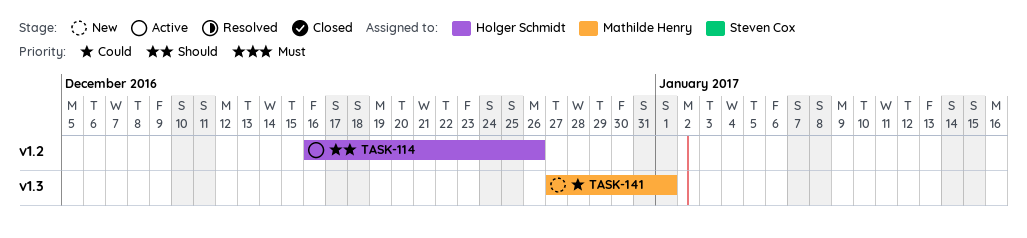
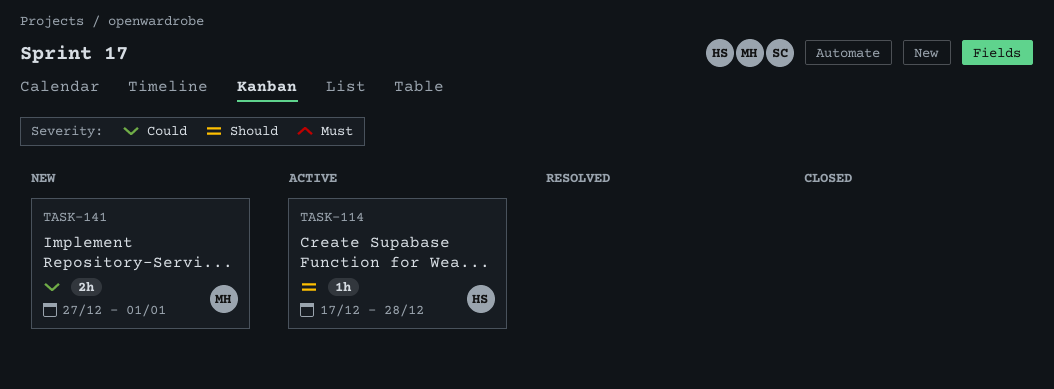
TASK-114, start: Dec 16 -> Dec 17
TASK-114, due: Dec 26 -> Dec 28

